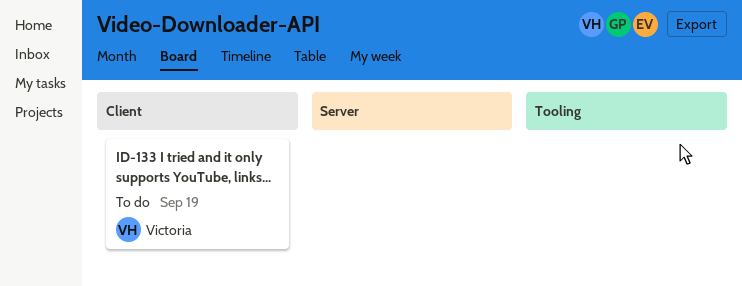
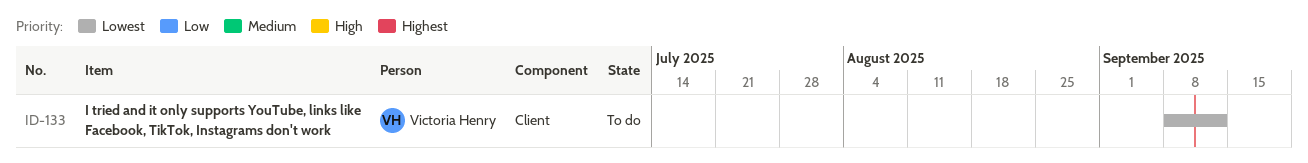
ID-133, due: Sep 19 -> Sep 12

